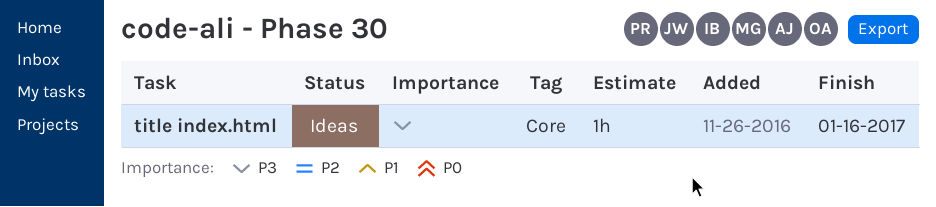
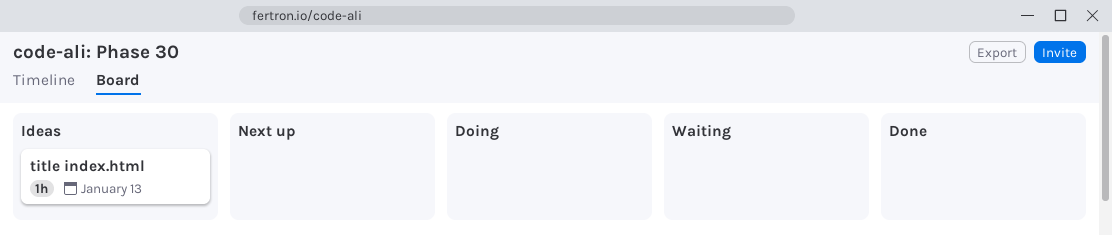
title index.html, due: Jan 16 -> Jan 13

